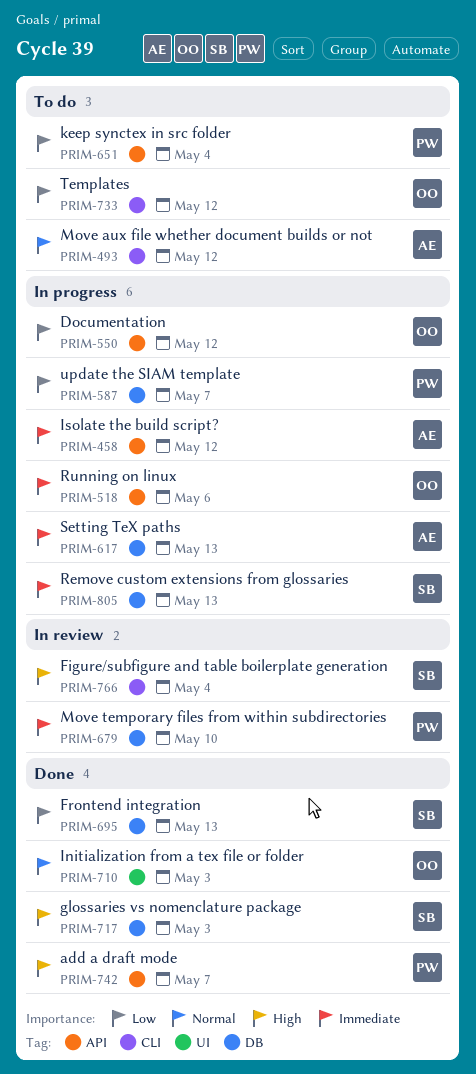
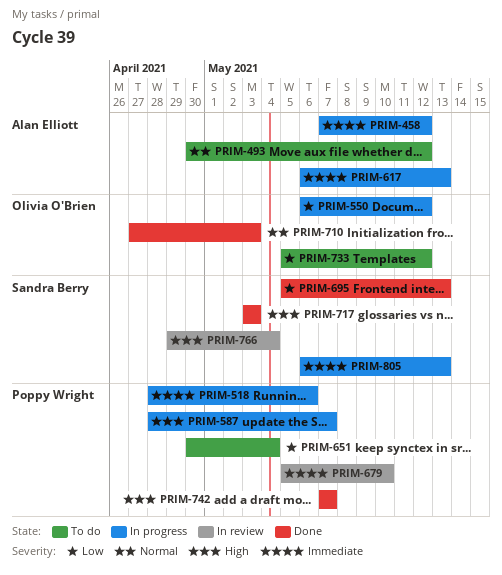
PRIM-518, owner: Olivia O'Brien -> Poppy Wright
PRIM-587, priority: Low -> High

